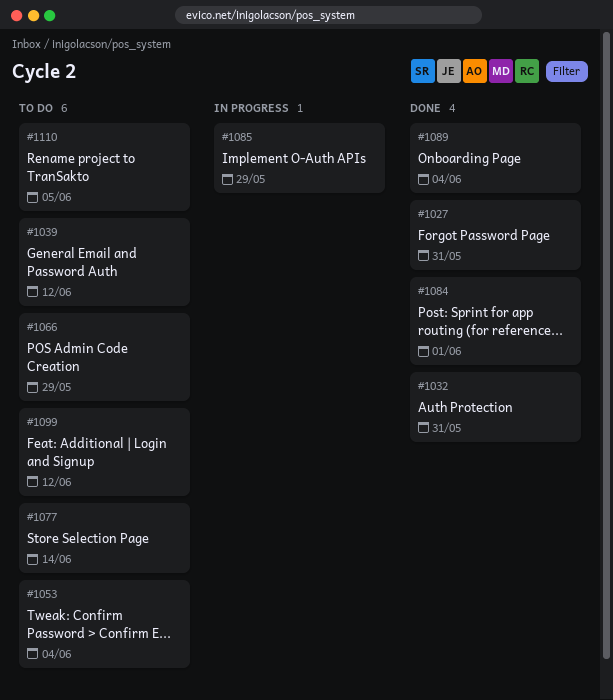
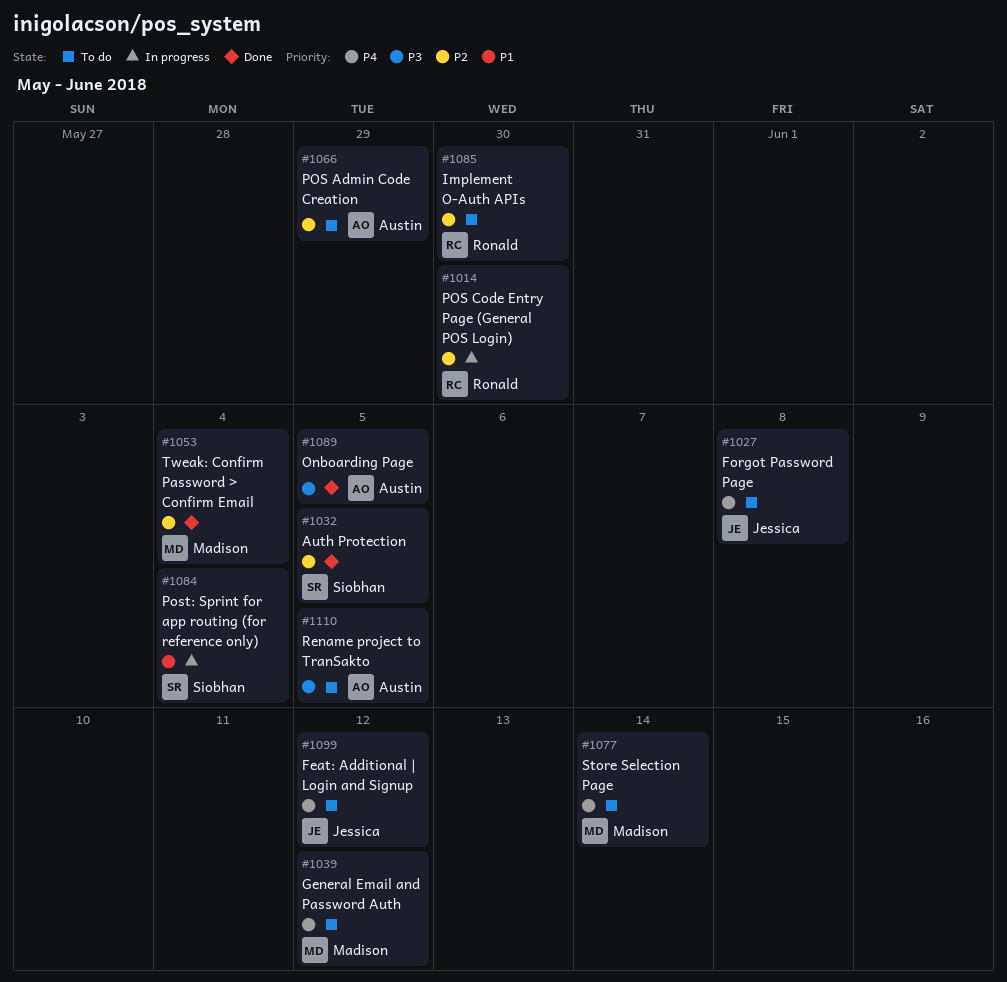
#1014: none -> present
#1027, status: Done -> To do
#1027, due: May 31 -> Jun 8
#1032, due: May 31 -> Jun 5
#1053, status: To do -> Done
#1084, status: Done -> In progress
#1084, due: Jun 1 -> Jun 4
#1085, status: In progress -> To do
#1085, due: May 29 -> May 30
#1089, due: Jun 4 -> Jun 5

